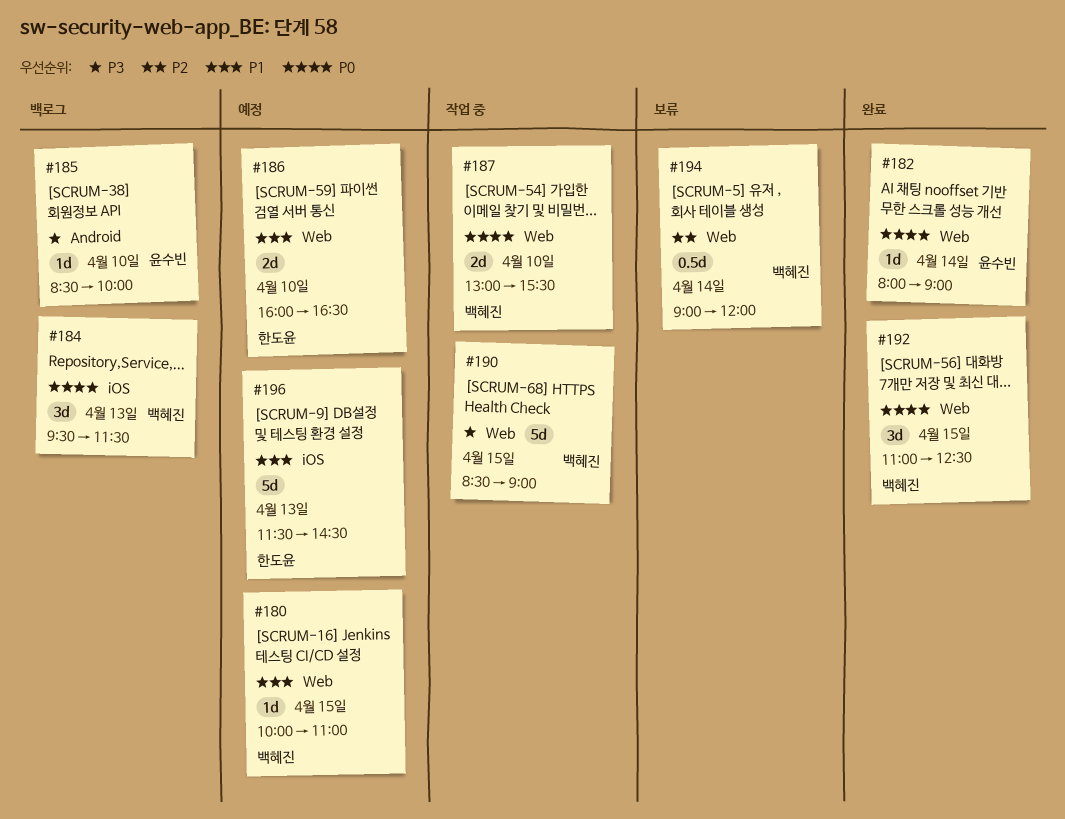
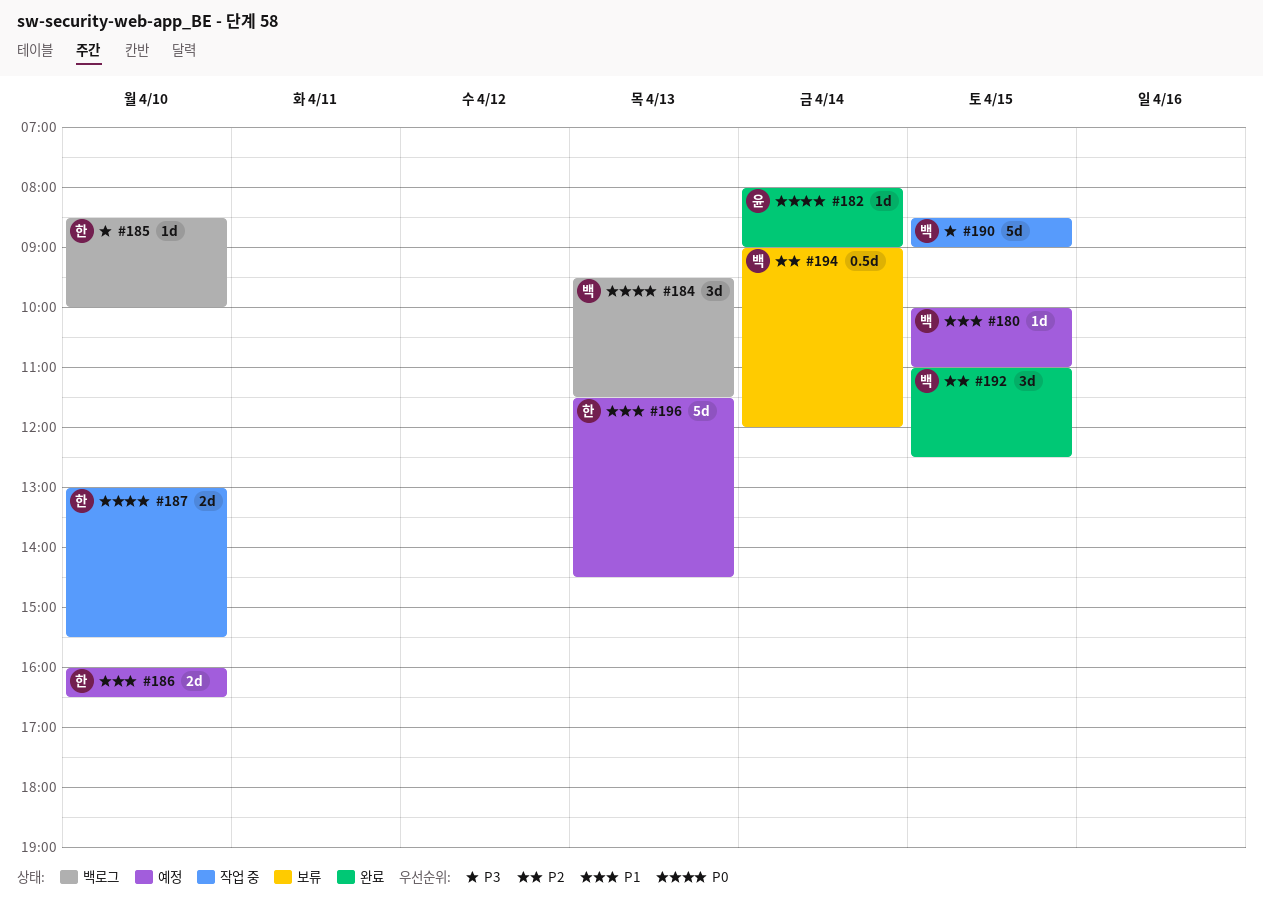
#185, owner: 윤수빈 -> 한도윤
#187, owner: 백혜진 -> 한도윤
#192, priority: P0 -> P2

